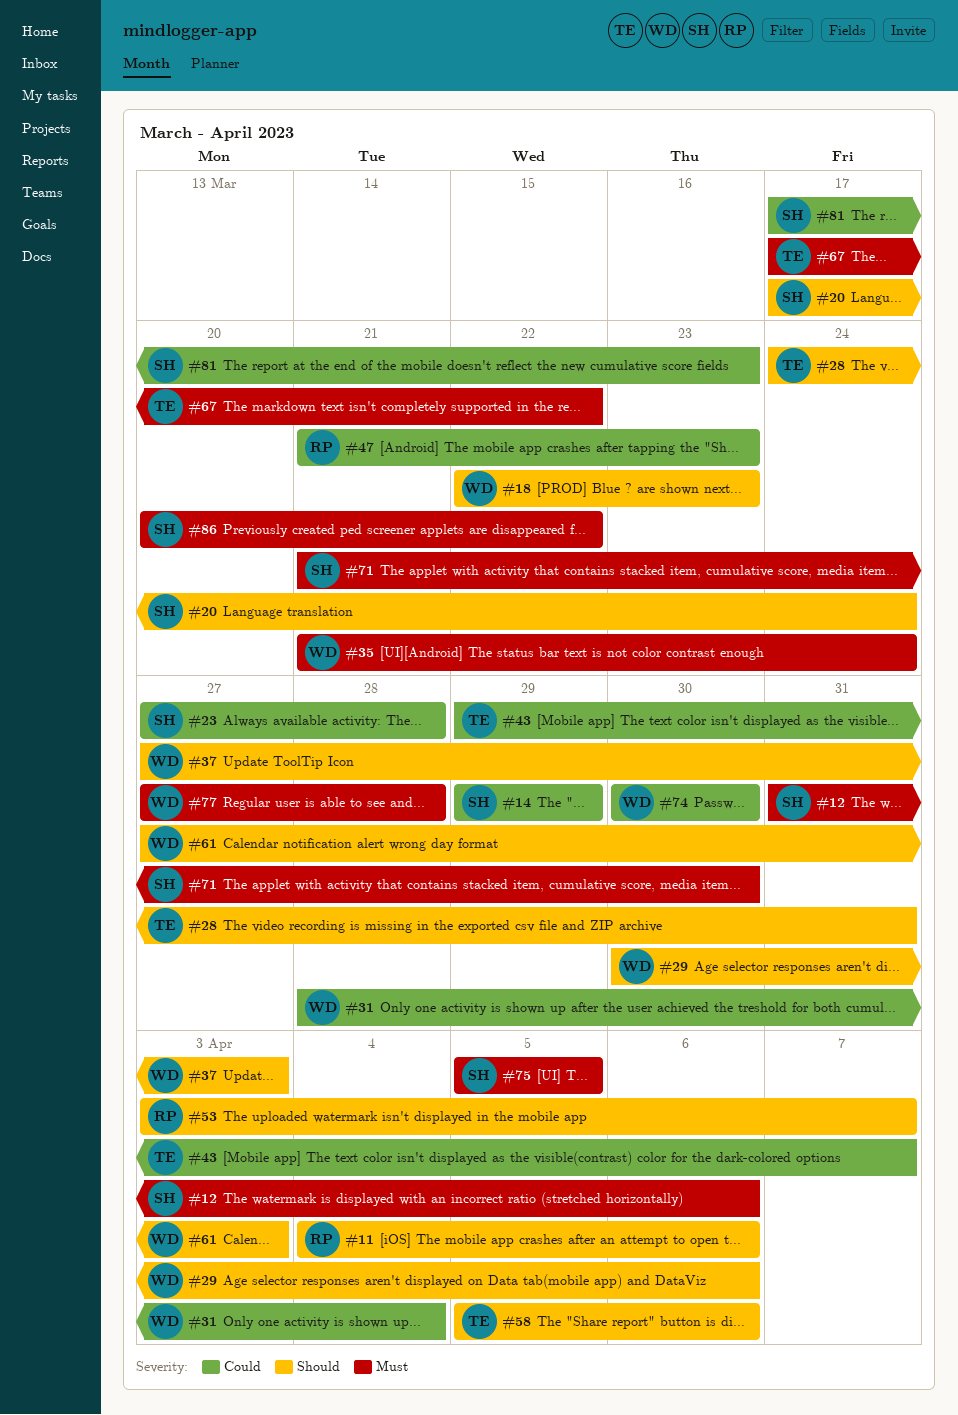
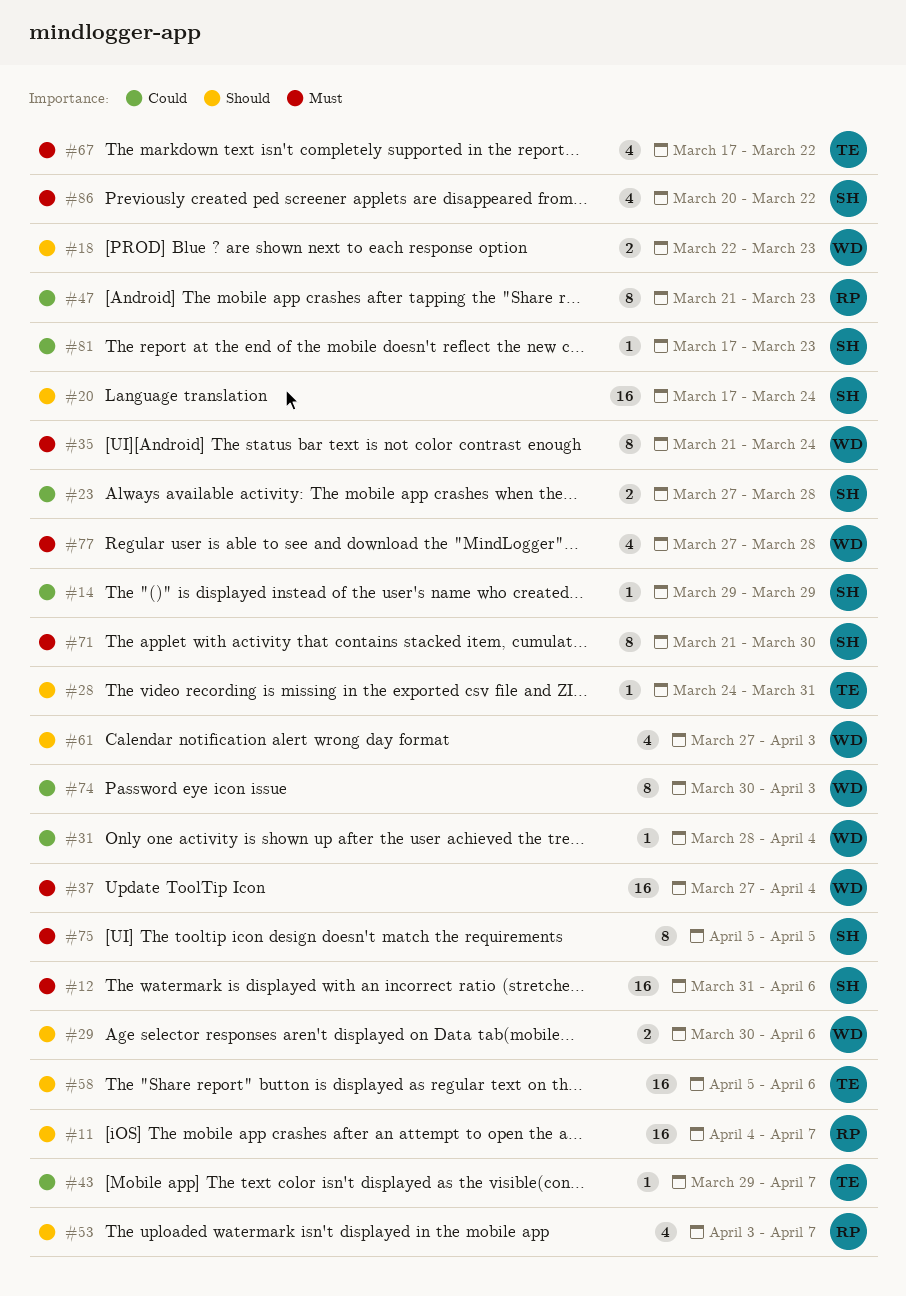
#11, due: Apr 6 -> Apr 7
#37, priority: Should -> Must
#37, due: Apr 3 -> Apr 4
#74, due: Mar 30 -> Apr 3

